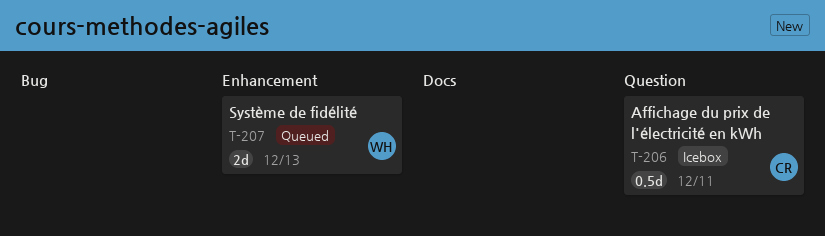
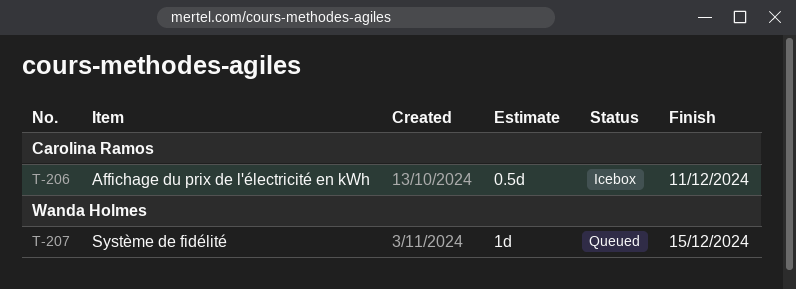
T-207, estimate: 2d -> 1d
T-207, due: Dec 13 -> Dec 15

